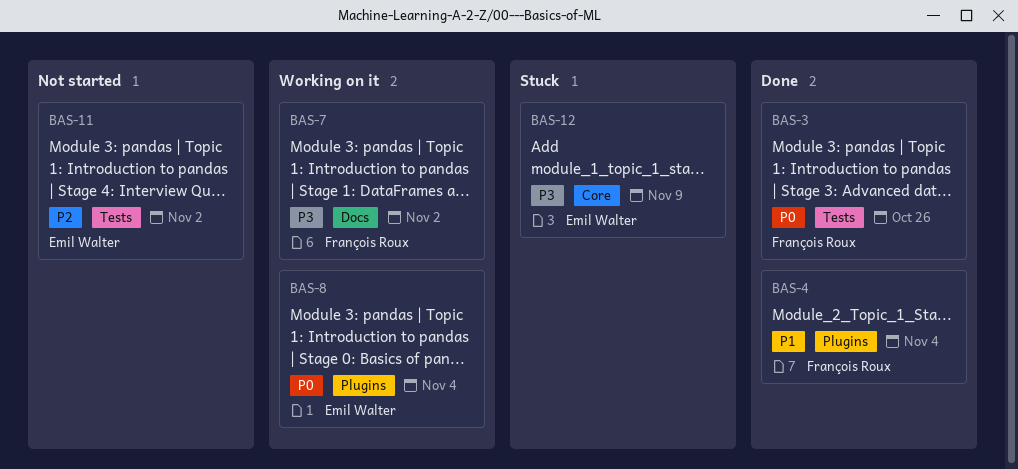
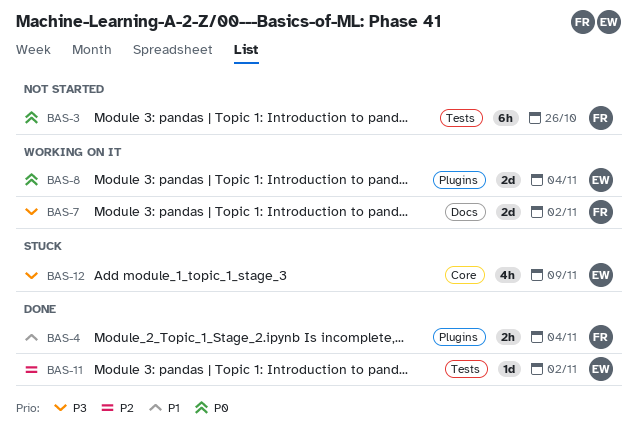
BAS-3, status: Done -> Not started
BAS-11, status: Not started -> Done

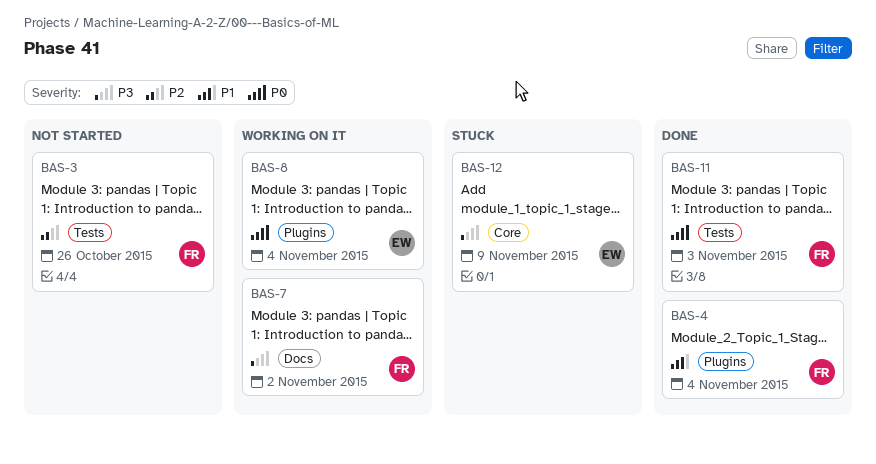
BAS-3, priority: P0 -> P2
BAS-11, owner: EW -> FR
BAS-11, priority: P2 -> P0
BAS-11, due: Nov 2 -> Nov 3

